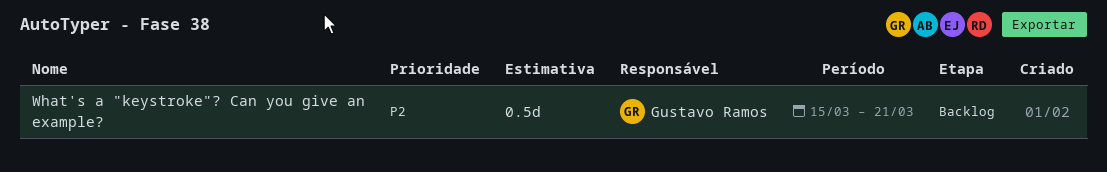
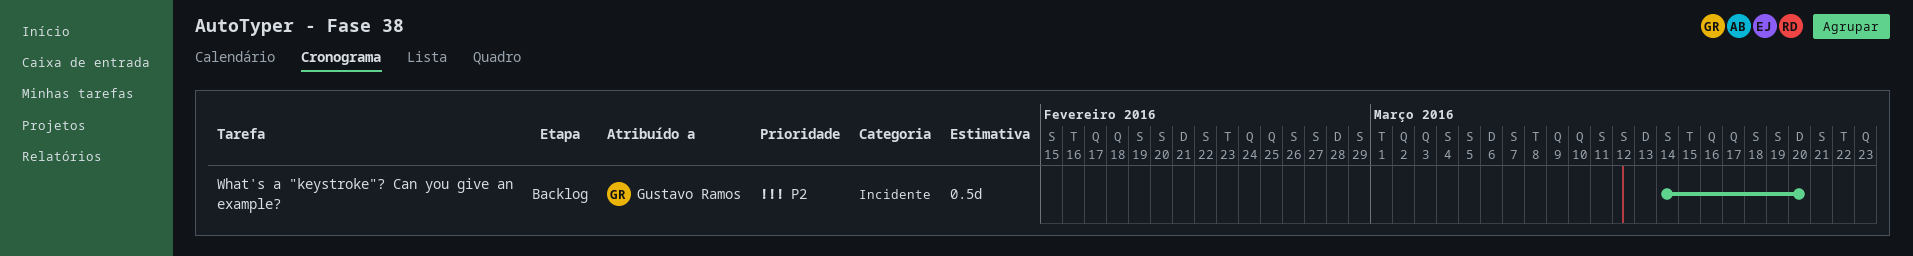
What's a "keystroke"? Can you give an example?, start: Mar 15 -> Mar 14
What's a "keystroke"? Can you give an example?, due: Mar 21 -> Mar 20

